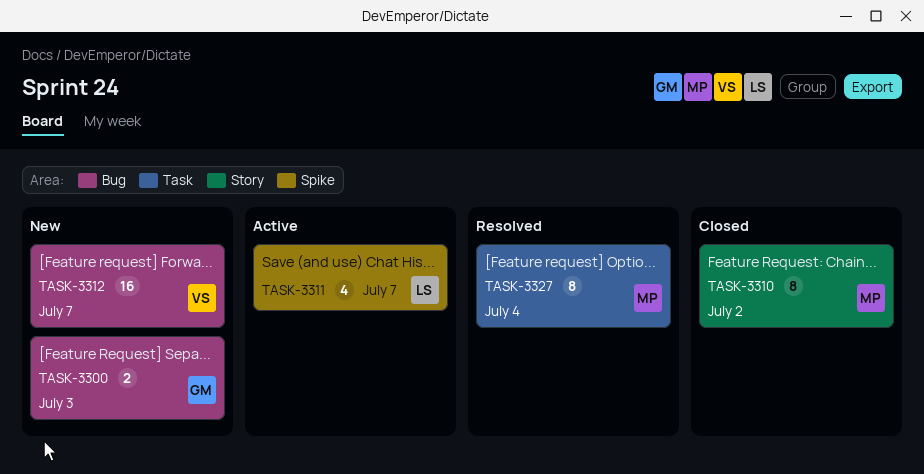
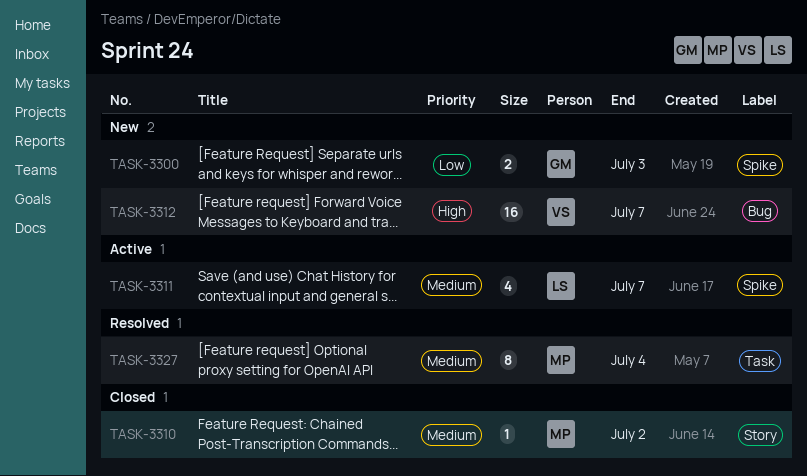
TASK-3300, label: Bug -> Spike
TASK-3310, estimate: 8 -> 1

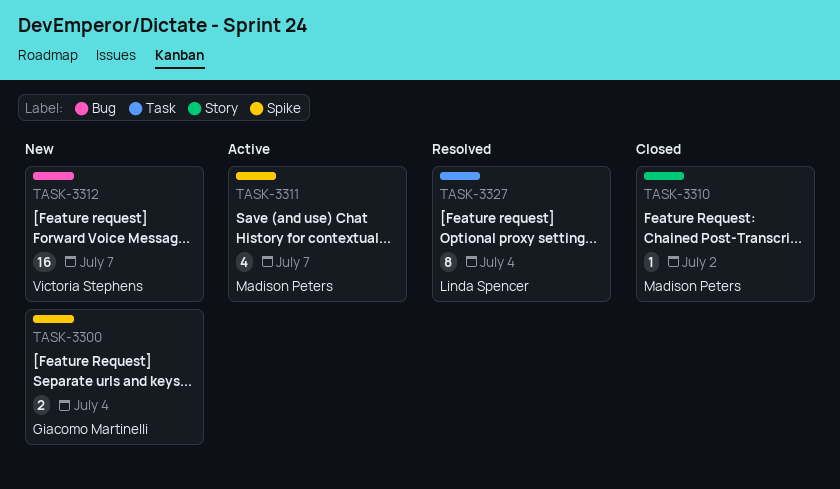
TASK-3300, due: Jul 3 -> Jul 4
TASK-3311, owner: Linda Spencer -> Madison Peters
TASK-3327, owner: Madison Peters -> Linda Spencer

